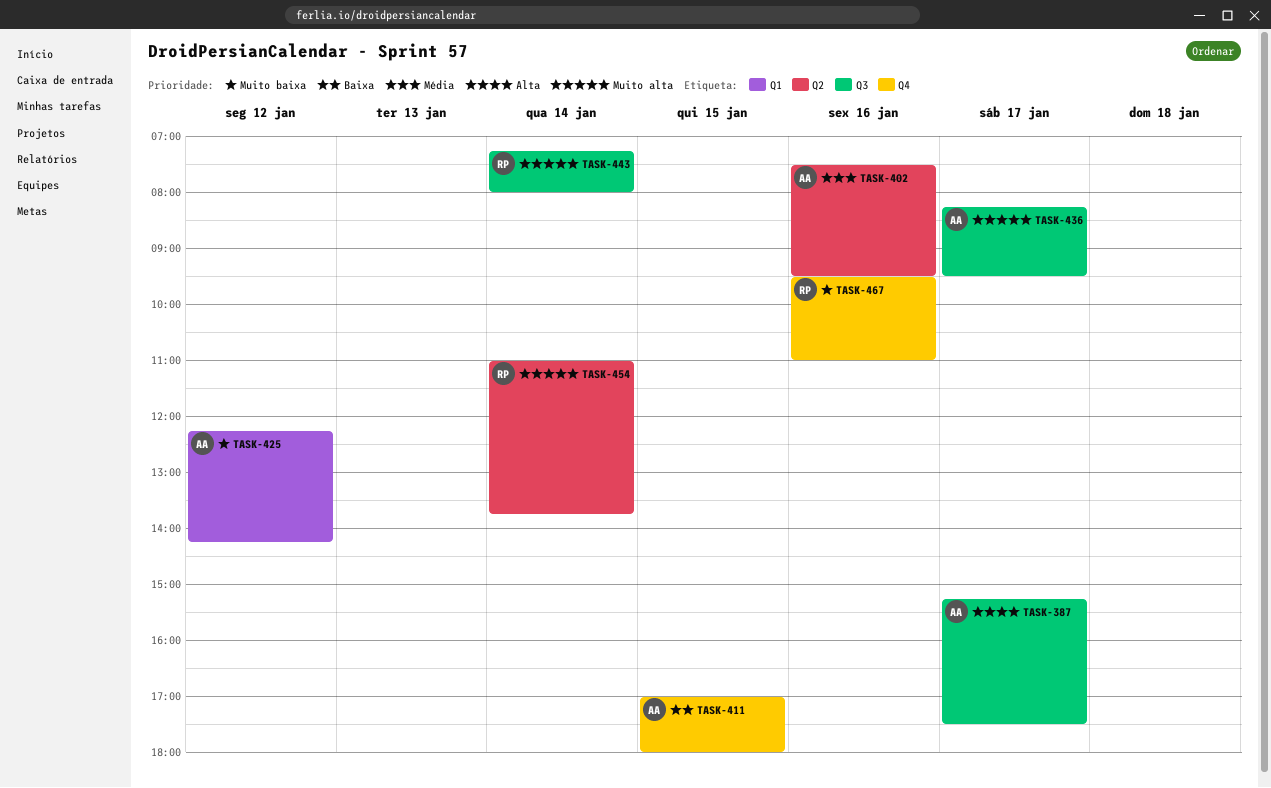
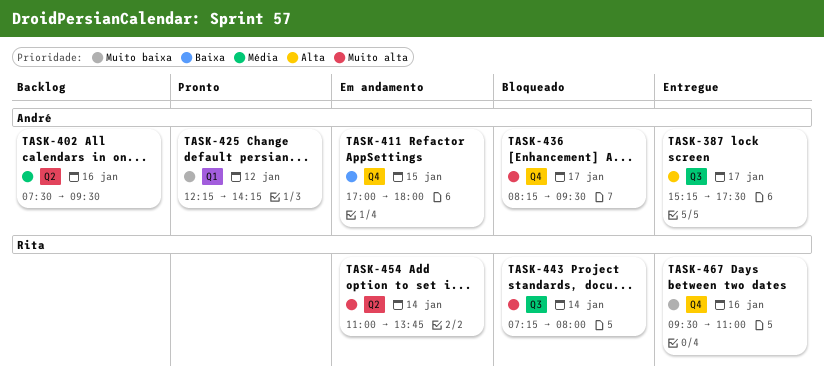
TASK-436, label: Q3 -> Q4

